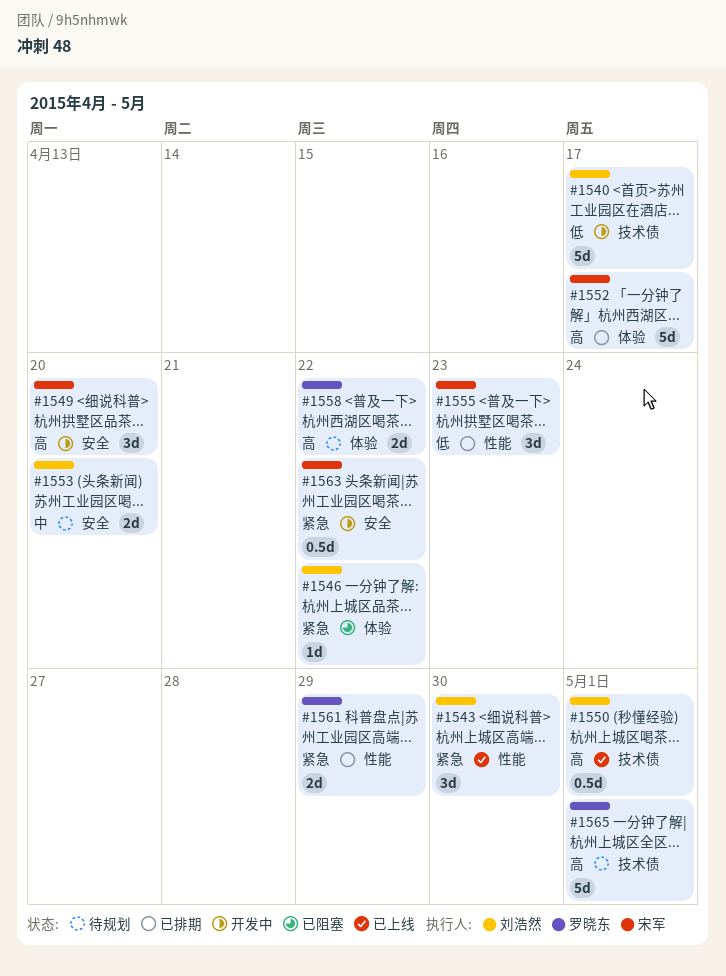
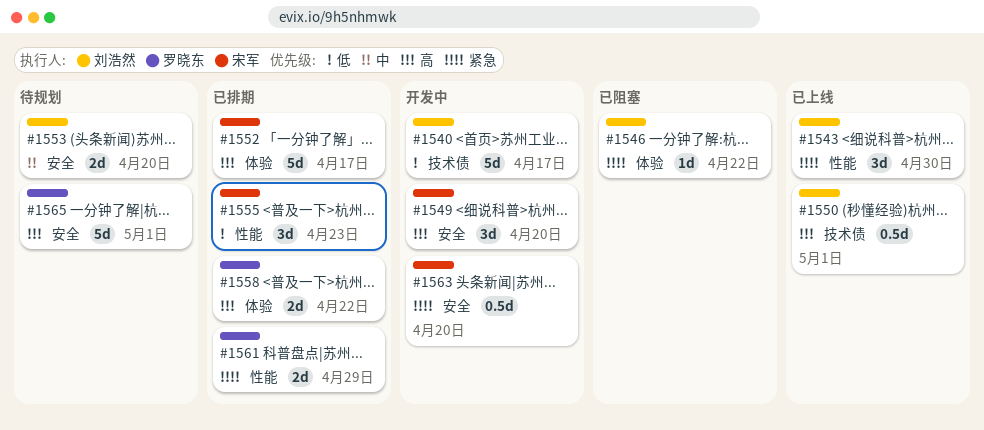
#1558, status: 待规划 -> 已排期
#1563, due: Apr 22 -> Apr 20
#1565, label: 技术债 -> 安全

